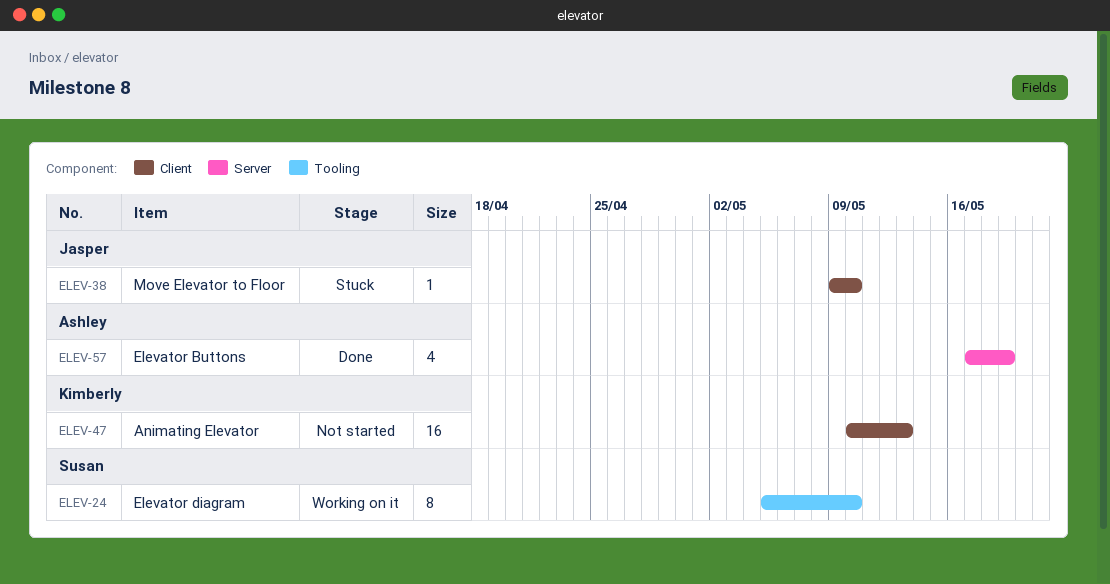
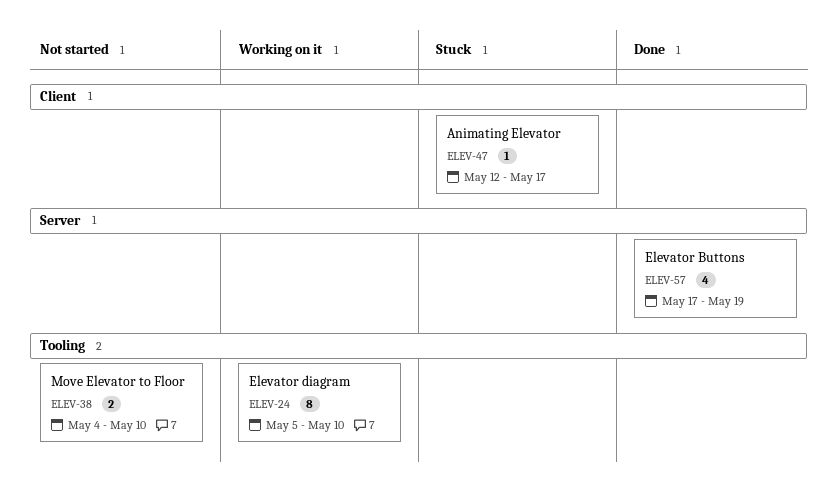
ELEV-38, status: Stuck -> Not started
ELEV-38, label: Client -> Tooling
ELEV-38, estimate: 1 -> 2
ELEV-38, start: May 9 -> May 4
ELEV-47, status: Not started -> Stuck
ELEV-47, estimate: 16 -> 1
ELEV-47, start: May 10 -> May 12
ELEV-47, due: May 13 -> May 17

